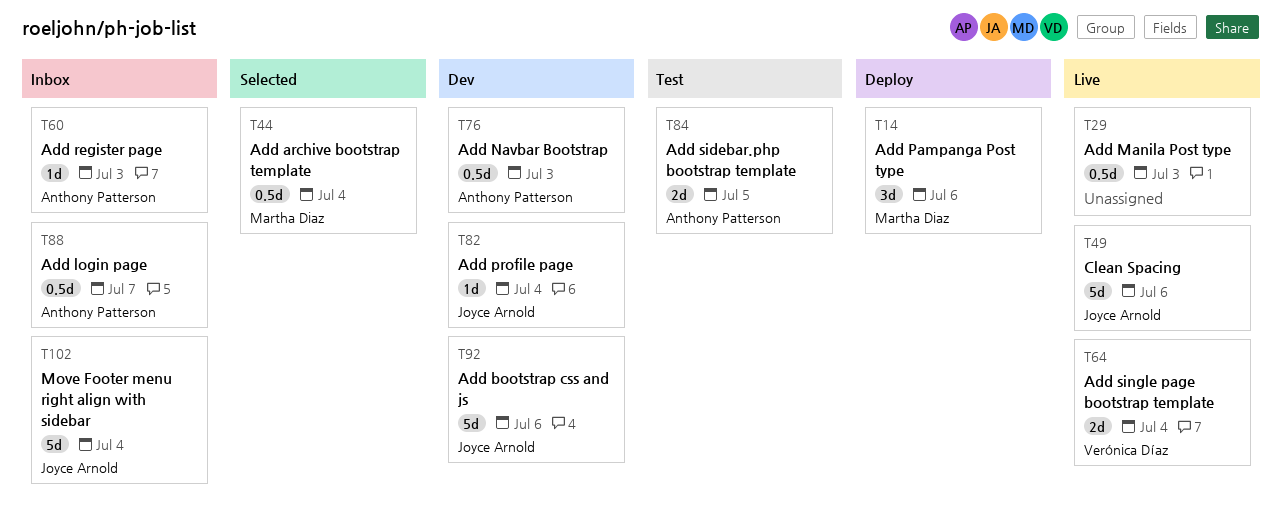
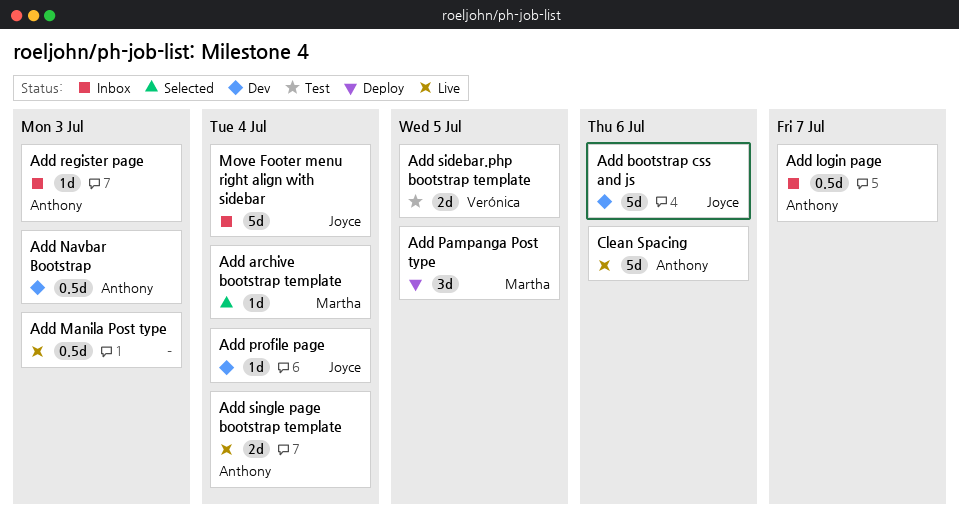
Add archive bootstrap template, estimate: 0.5d -> 1d
Add Pampanga Post type, due: Jul 6 -> Jul 5
Add sidebar.php bootstrap template, owner: Anthony Patterson -> Verónica Díaz
Add single page bootstrap template, owner: Verónica Díaz -> Anthony Patterson
Clean Spacing, owner: Joyce Arnold -> Anthony Patterson

